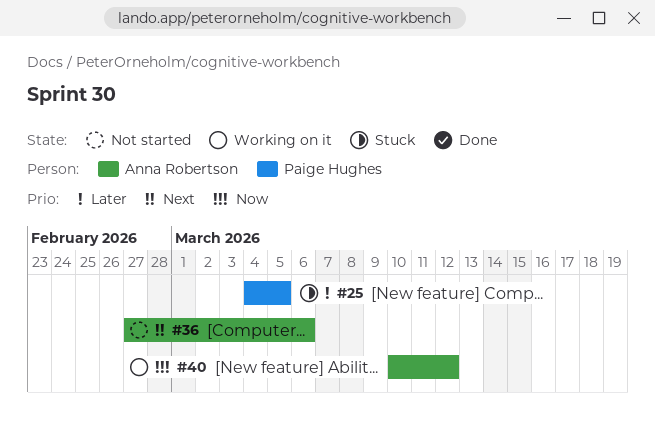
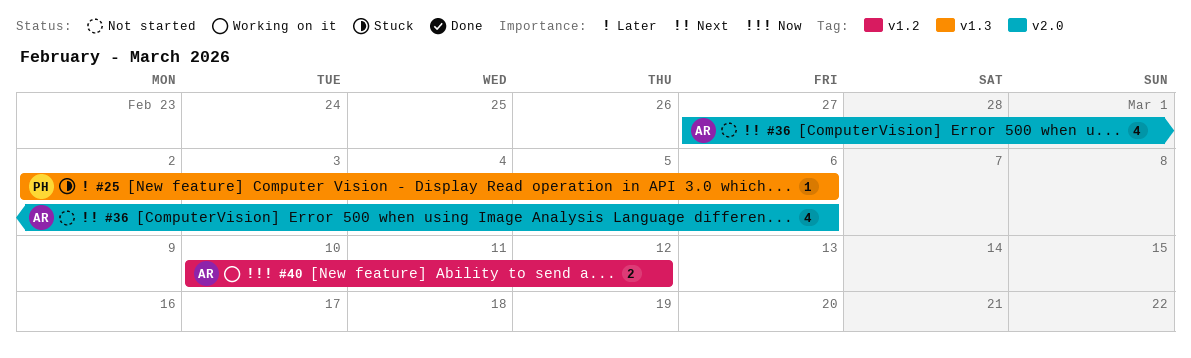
#25, start: Mar 4 -> Mar 2
#25, due: Mar 5 -> Mar 6

